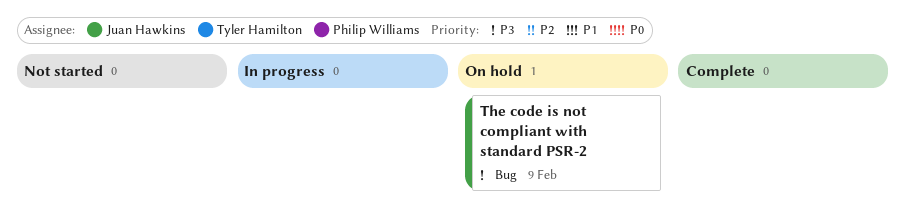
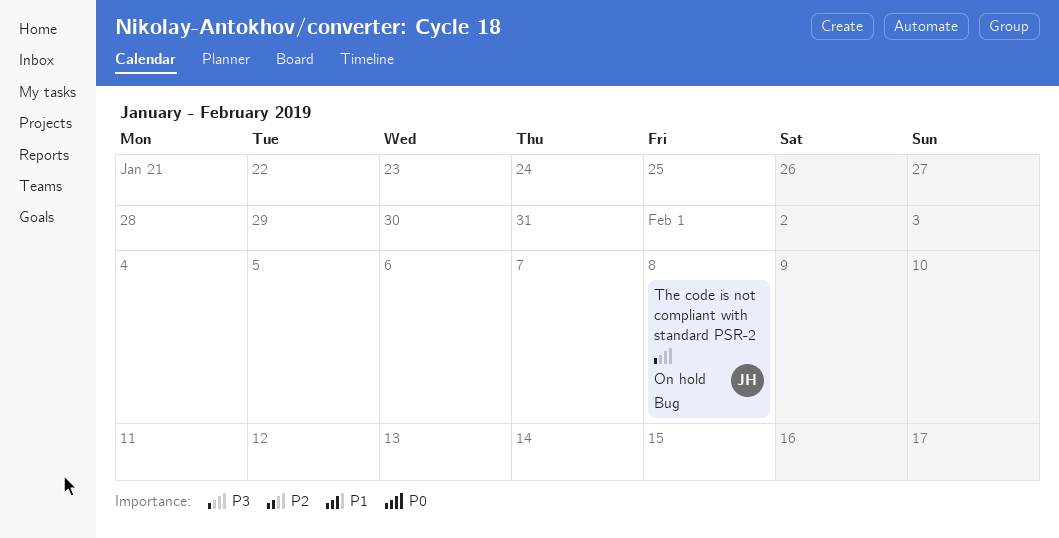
The code is not compliant with standard PSR-2, due: Feb 9 -> Feb 8

